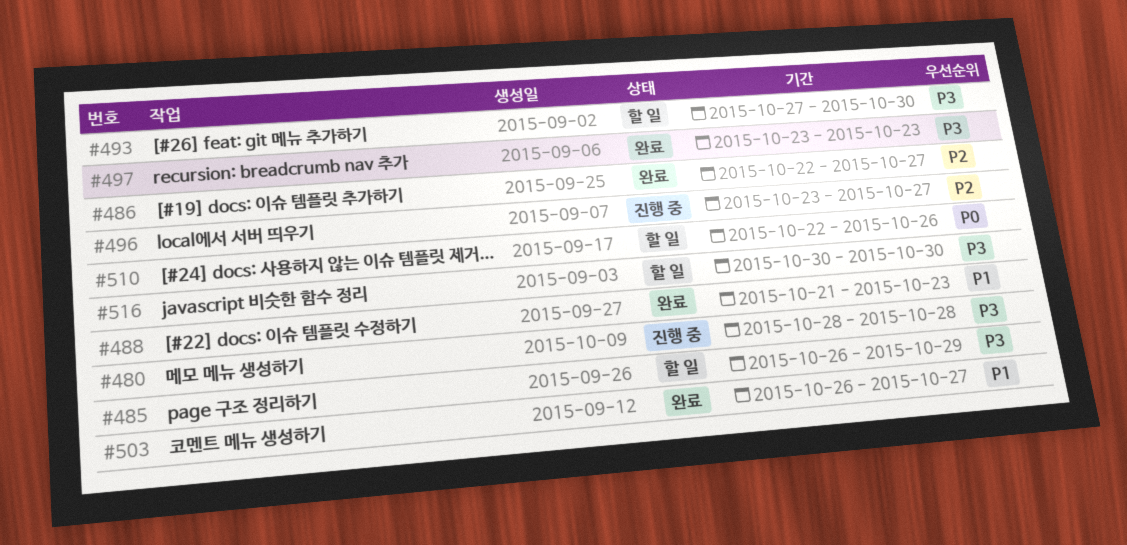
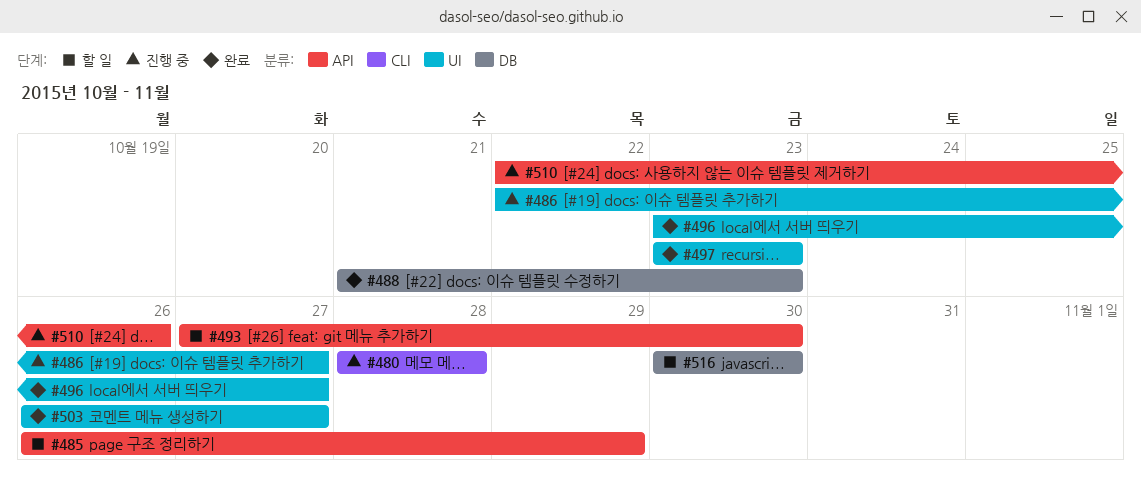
#486, status: 완료 -> 진행 중
#496, status: 진행 중 -> 완료
#510, status: 할 일 -> 진행 중

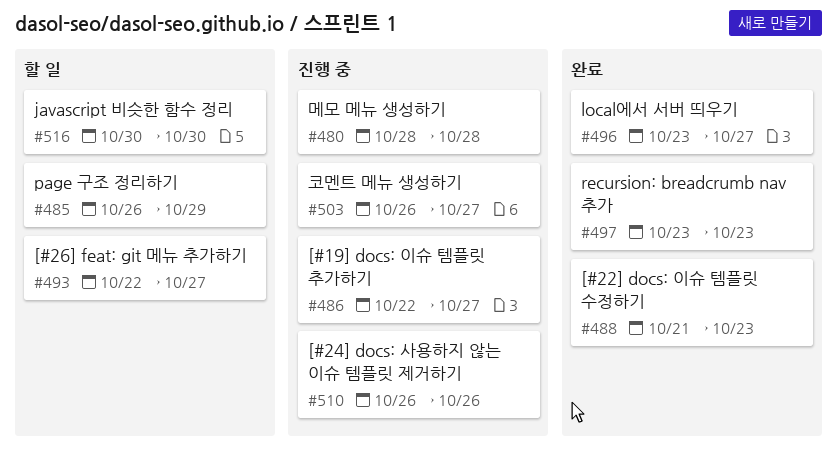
#493, start: Oct 27 -> Oct 22
#493, due: Oct 30 -> Oct 27
#503, status: 완료 -> 진행 중
#510, start: Oct 22 -> Oct 26

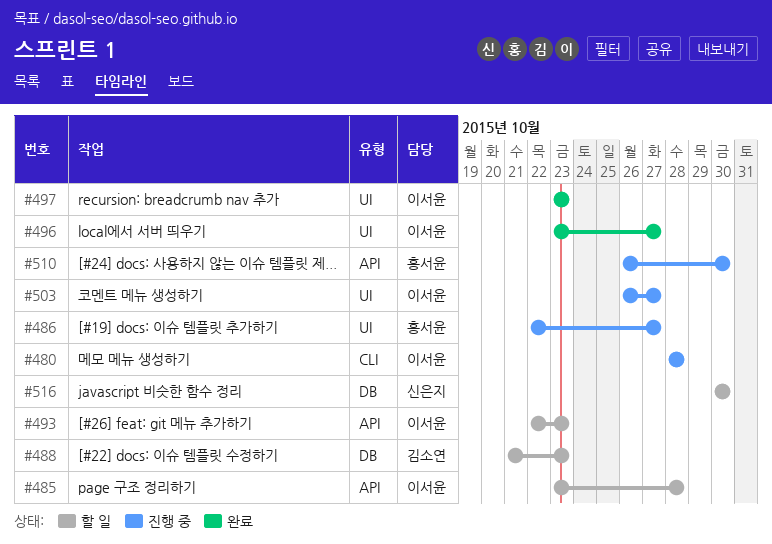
#485, start: Oct 26 -> Oct 23
#485, due: Oct 29 -> Oct 28
#488, status: 완료 -> 할 일
#493, due: Oct 27 -> Oct 23
#510, due: Oct 26 -> Oct 30

